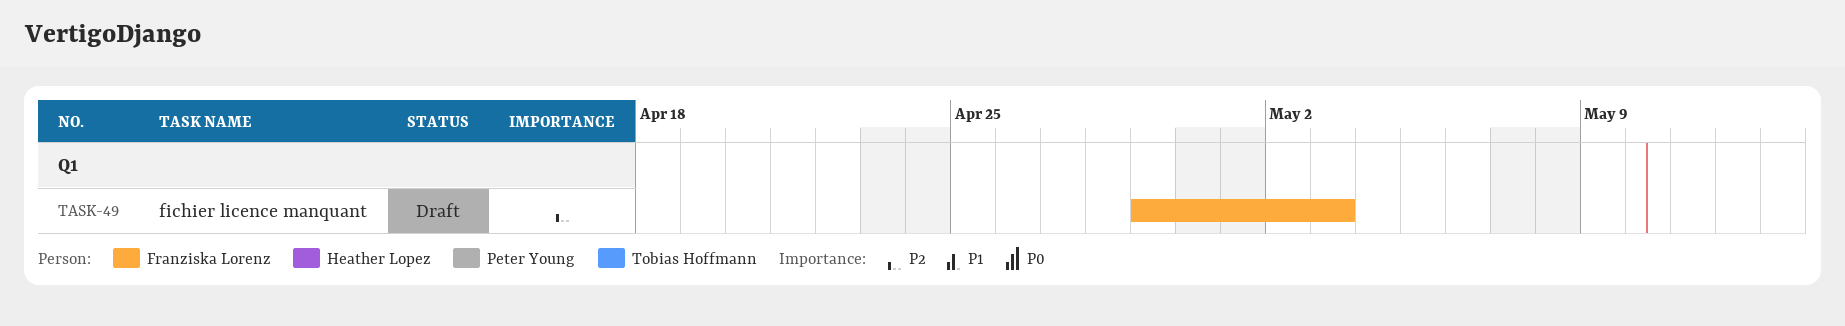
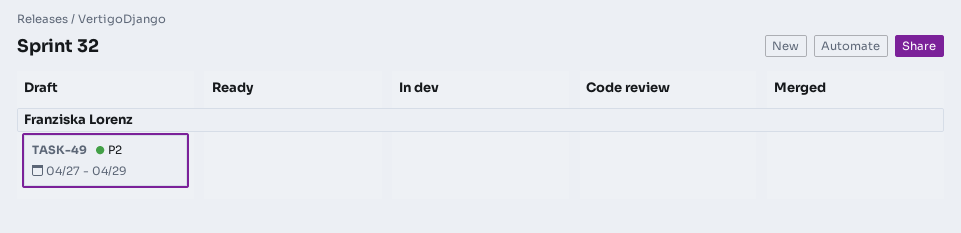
TASK-49, start: Apr 29 -> Apr 27
TASK-49, due: May 3 -> Apr 29

